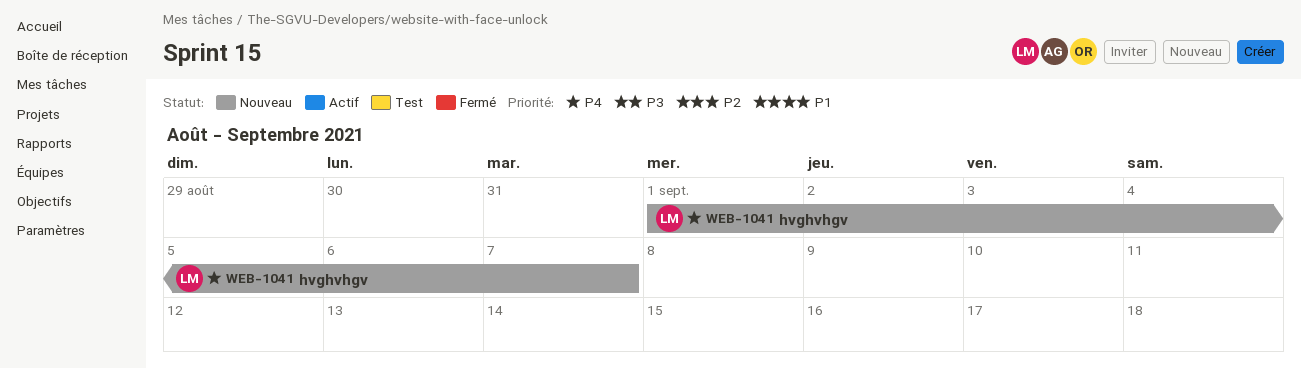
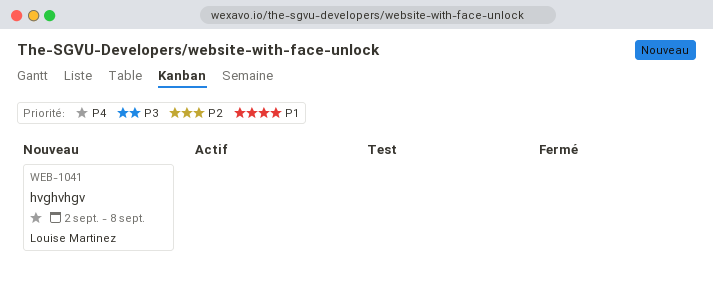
WEB-1041, start: Sep 1 -> Sep 2
WEB-1041, due: Sep 7 -> Sep 8

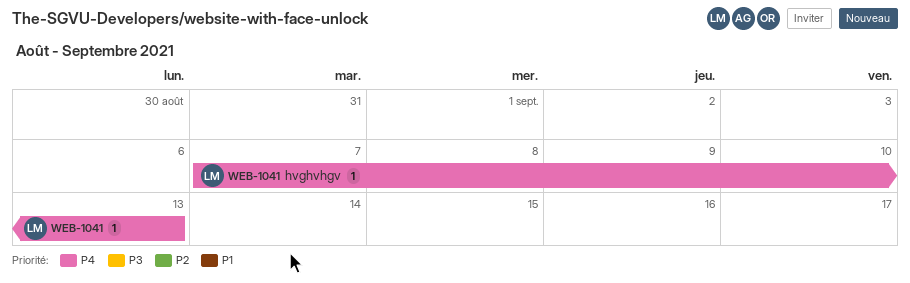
WEB-1041, start: Sep 2 -> Sep 7
WEB-1041, due: Sep 8 -> Sep 13

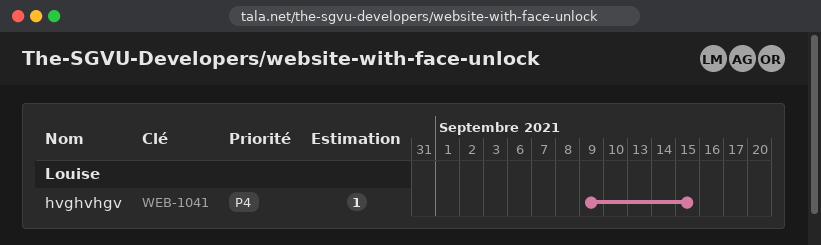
WEB-1041, start: Sep 7 -> Sep 9
WEB-1041, due: Sep 13 -> Sep 15

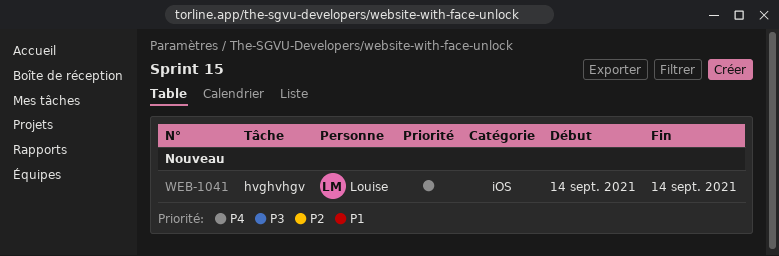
WEB-1041, start: Sep 9 -> Sep 14
WEB-1041, due: Sep 15 -> Sep 14

